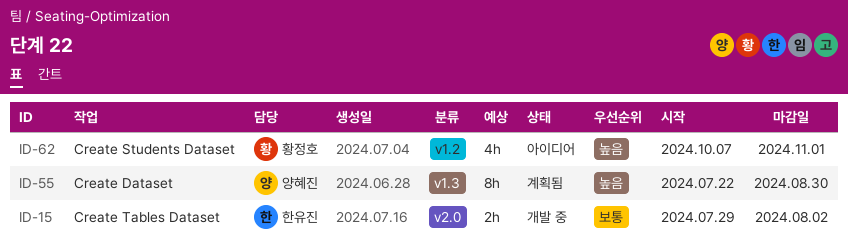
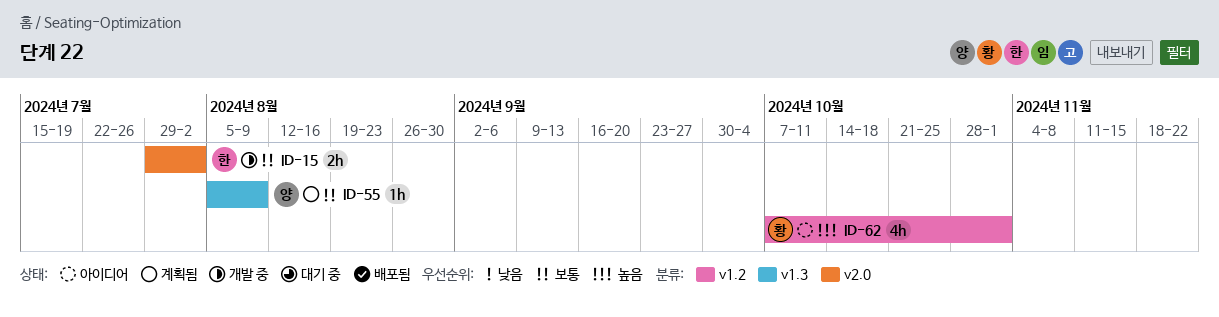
ID-55, priority: 높음 -> 보통
ID-55, estimate: 8h -> 1h
ID-55, start: Jul 22 -> Aug 5
ID-55, due: Aug 30 -> Aug 9

